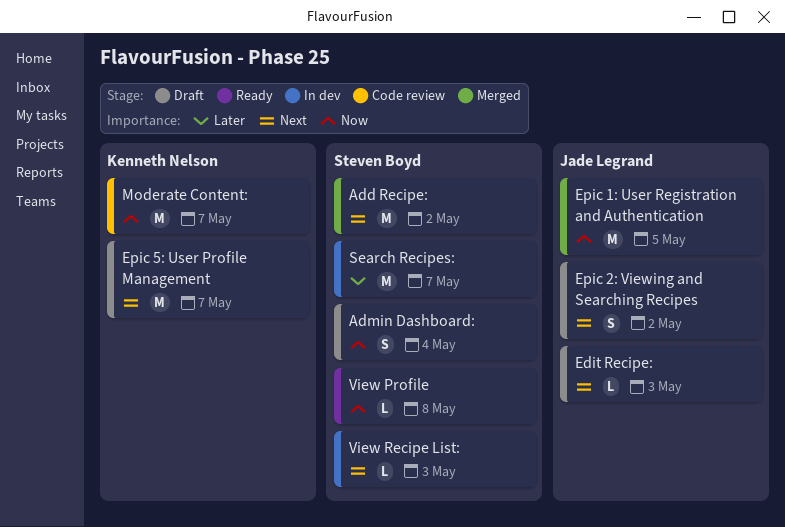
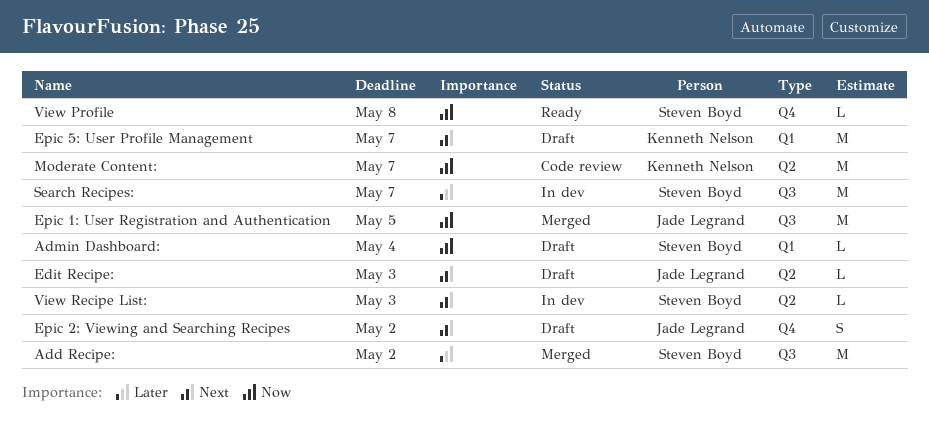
Add Recipe:, priority: Next -> Later
Admin Dashboard:, estimate: S -> L

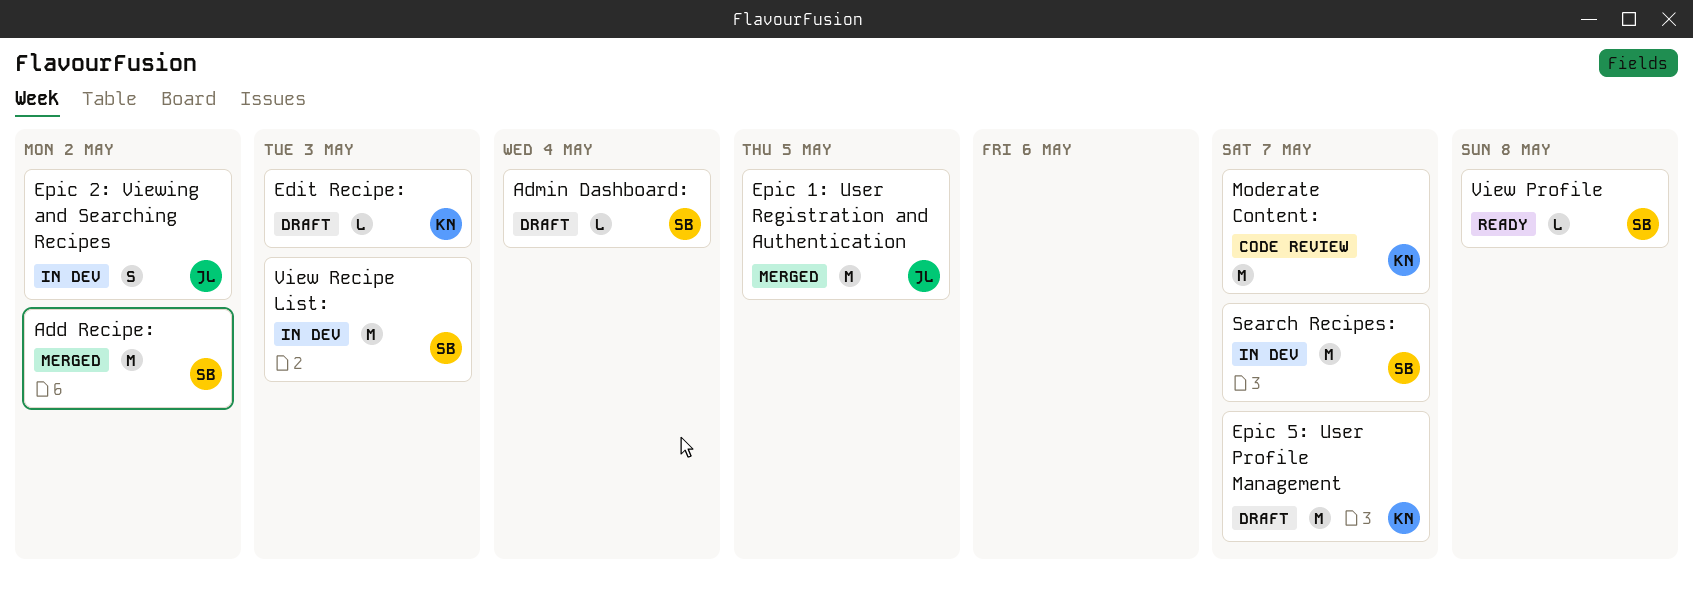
Edit Recipe:, owner: Jade Legrand -> Kenneth Nelson
Epic 2: Viewing and Searching Recipes, status: Draft -> In dev
View Recipe List:, estimate: L -> M

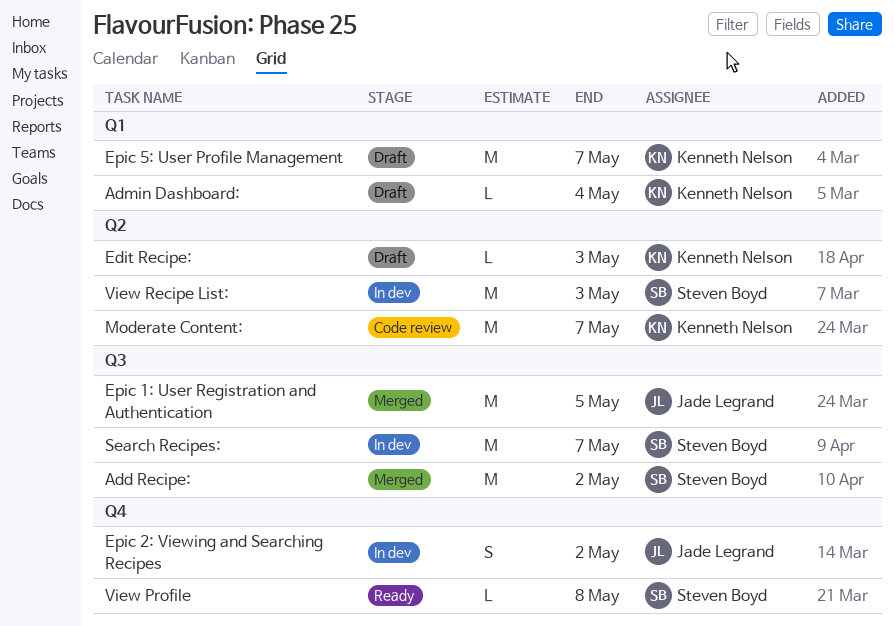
Admin Dashboard:, owner: Steven Boyd -> Kenneth Nelson

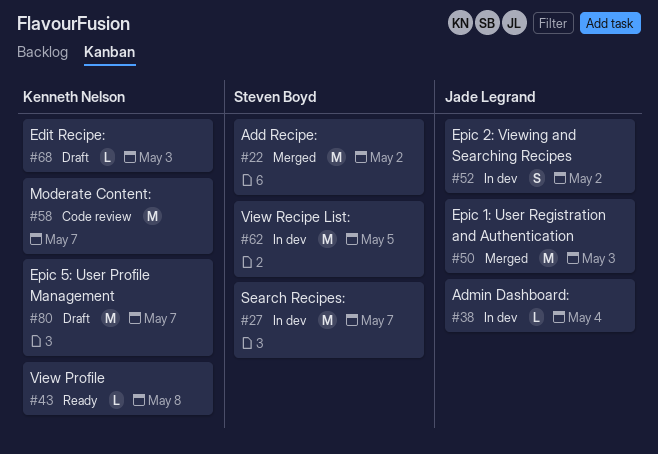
Admin Dashboard:, status: Draft -> In dev
Admin Dashboard:, owner: Kenneth Nelson -> Jade Legrand
Epic 1: User Registration and Authentication, due: May 5 -> May 3
View Profile, owner: Steven Boyd -> Kenneth Nelson
View Recipe List:, due: May 3 -> May 5

